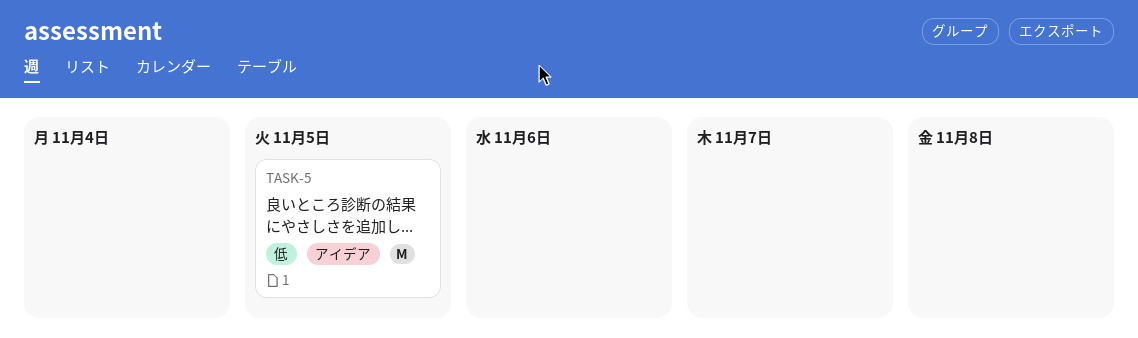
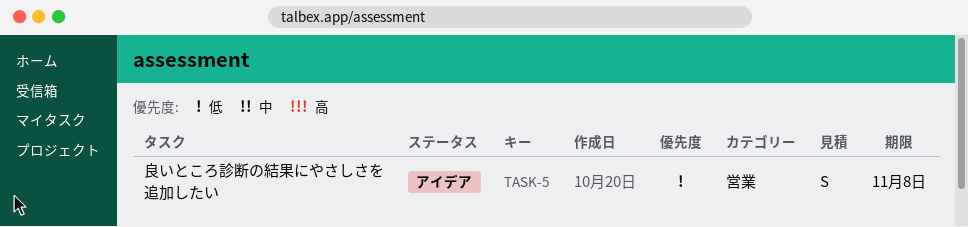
TASK-5, estimate: M -> S
TASK-5, due: Nov 5 -> Nov 8

